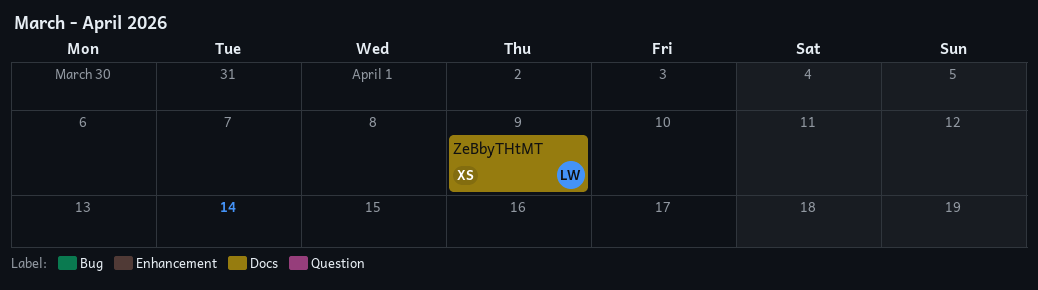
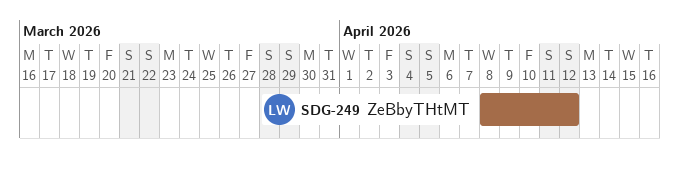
ZeBbyTHtMT, due: Apr 9 -> Apr 12

